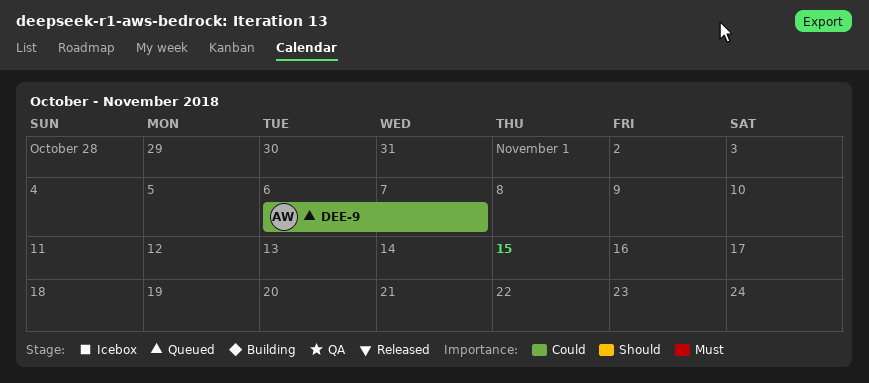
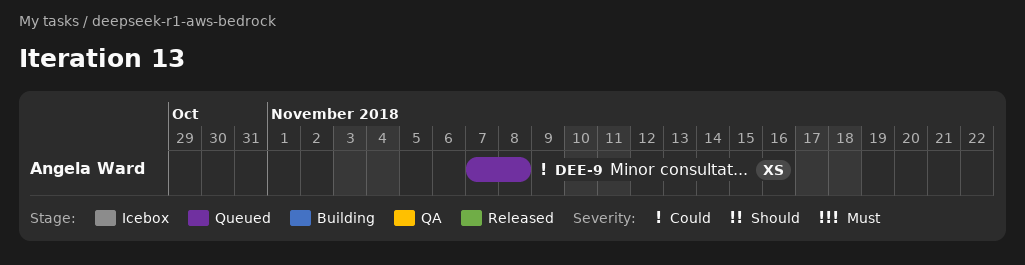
DEE-9, start: Nov 6 -> Nov 7
DEE-9, due: Nov 7 -> Nov 8

